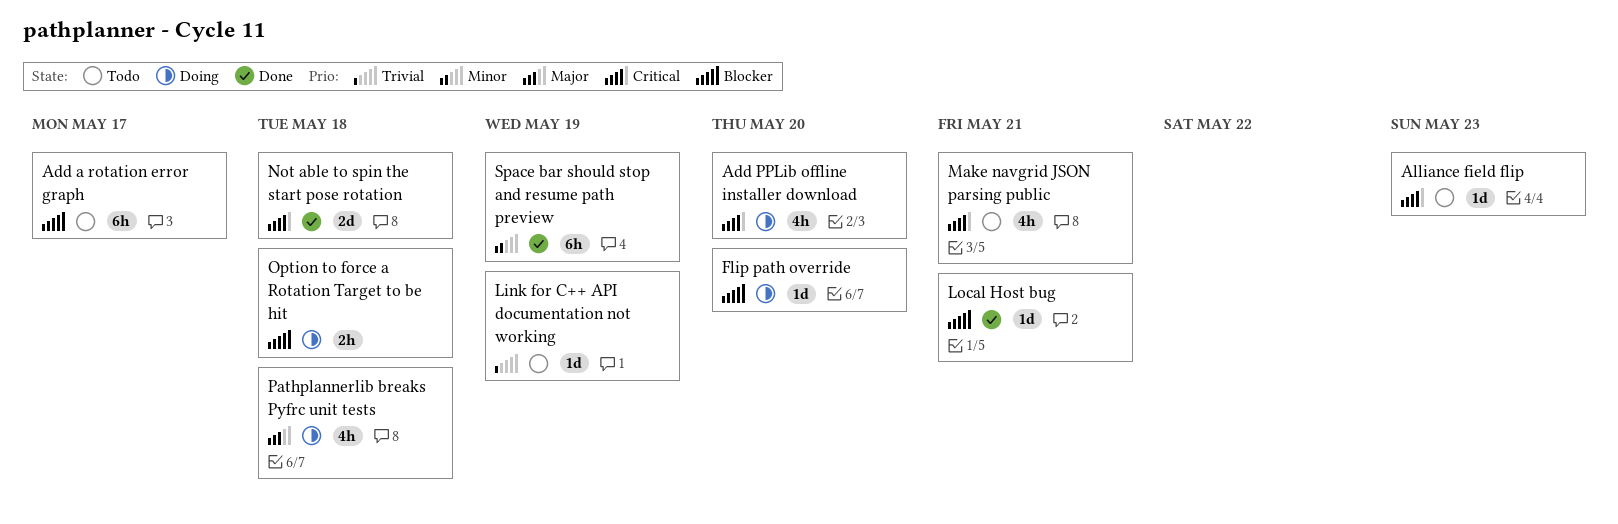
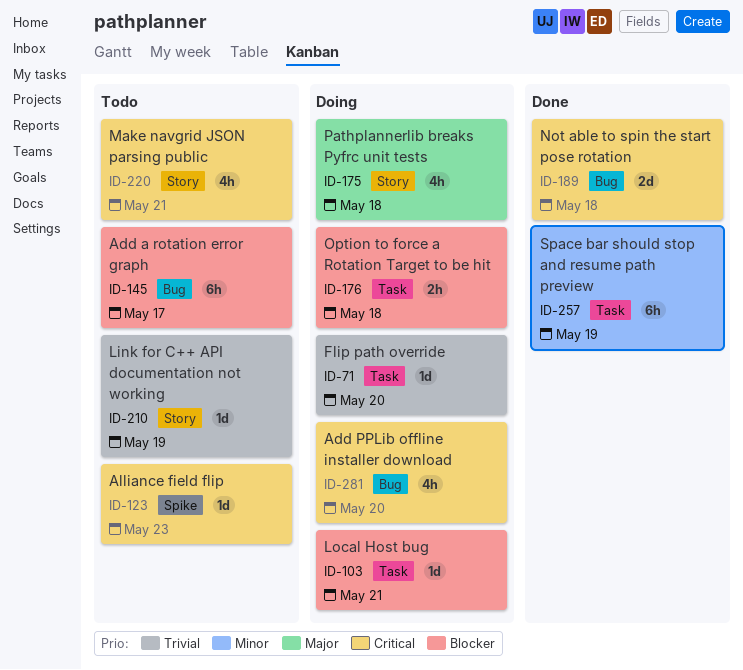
Flip path override, priority: Blocker -> Trivial
Local Host bug, status: Done -> Doing

